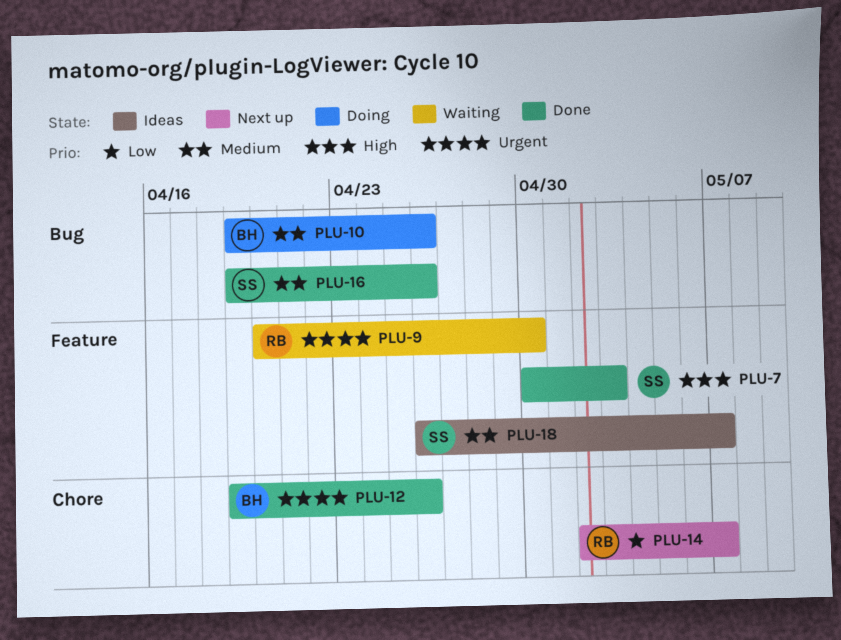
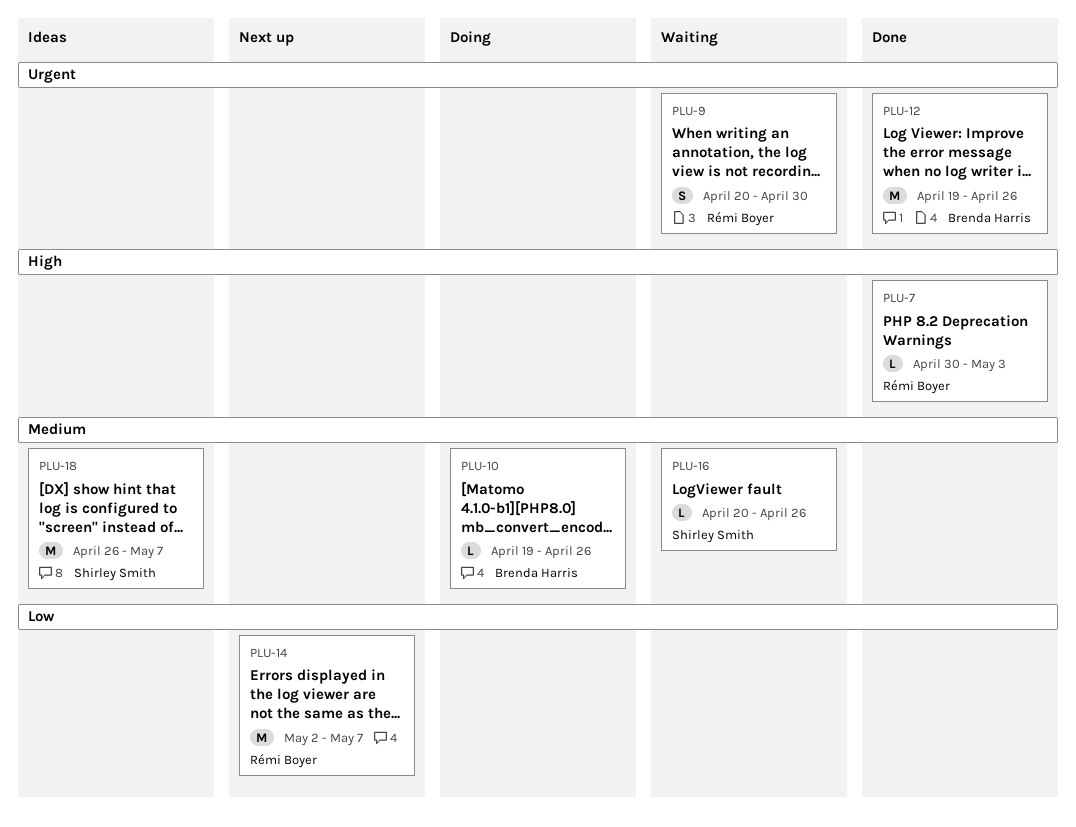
PLU-7, owner: Shirley Smith -> Rémi Boyer
PLU-16, status: Done -> Waiting
PLU-16, start: Apr 19 -> Apr 20

